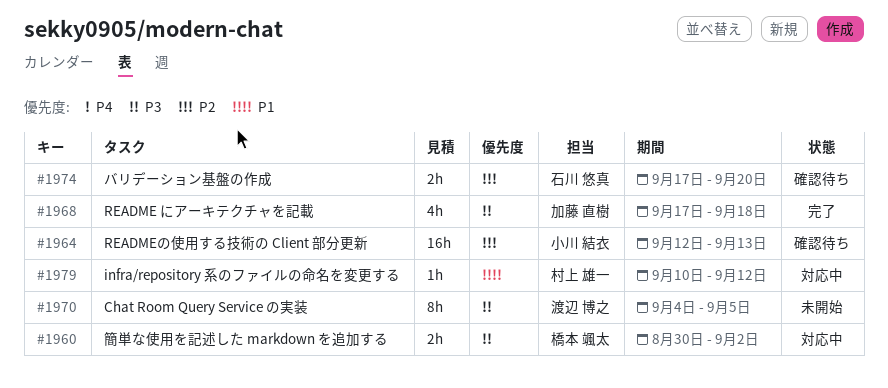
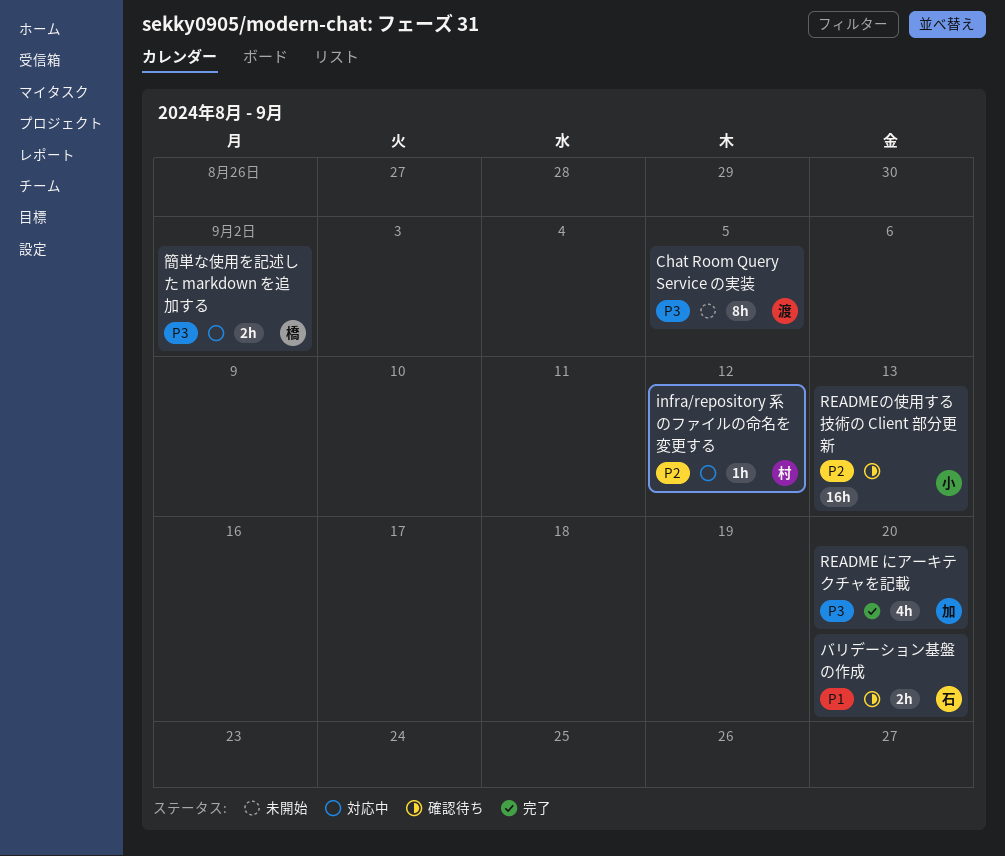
infra/repository 系のファイルの命名を変更する, priority: P1 -> P2
README にアーキテクチャを記載, due: Sep 18 -> Sep 20
バリデーション基盤の作成, priority: P2 -> P1

